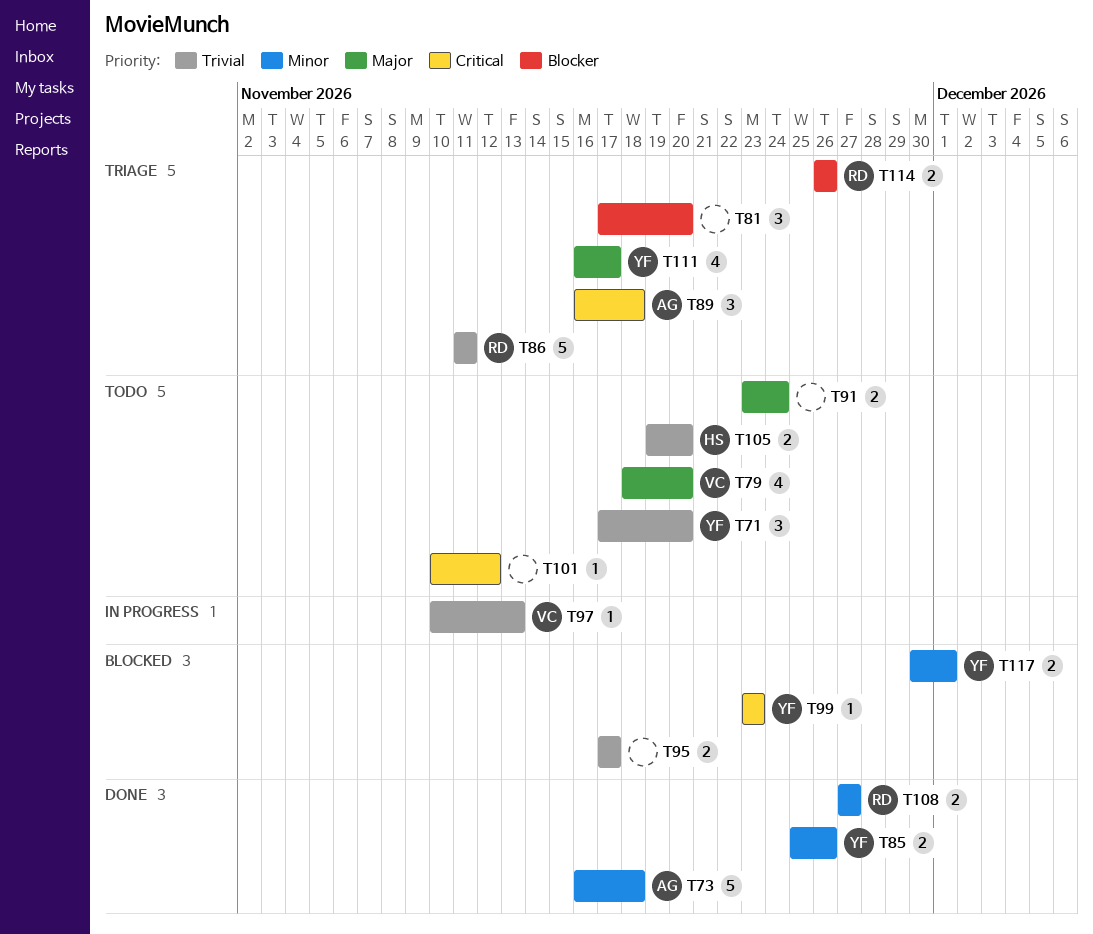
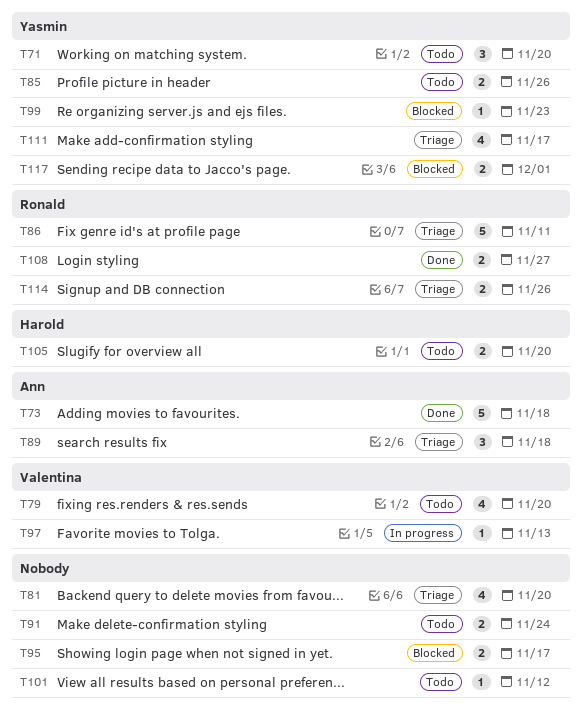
T81, estimate: 3 -> 4
T85, status: Done -> Todo

